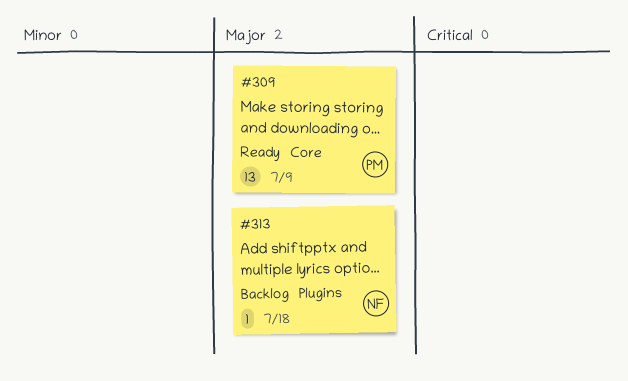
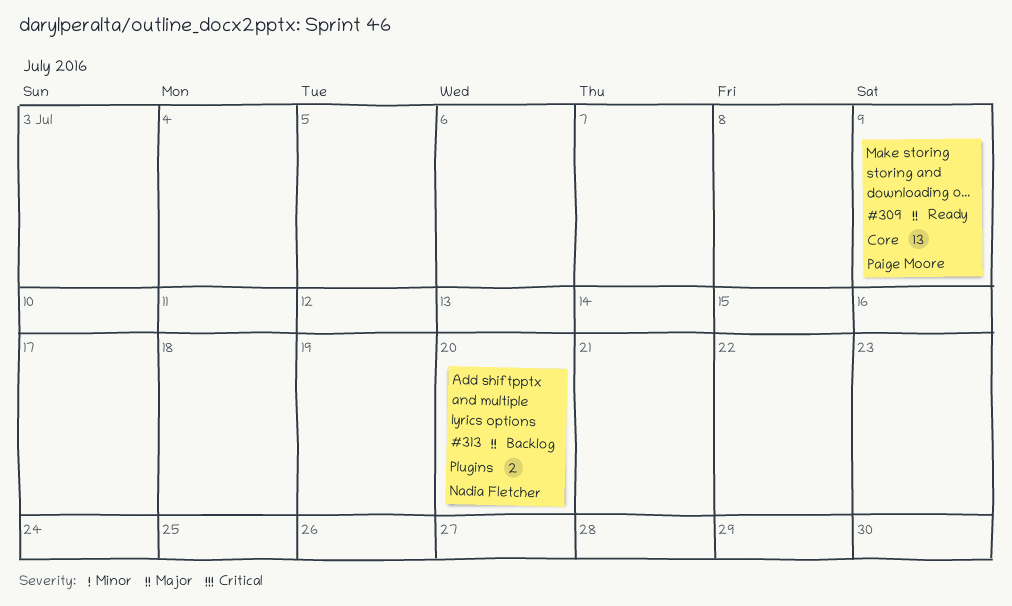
#313, estimate: 1 -> 2
#313, due: Jul 18 -> Jul 20

